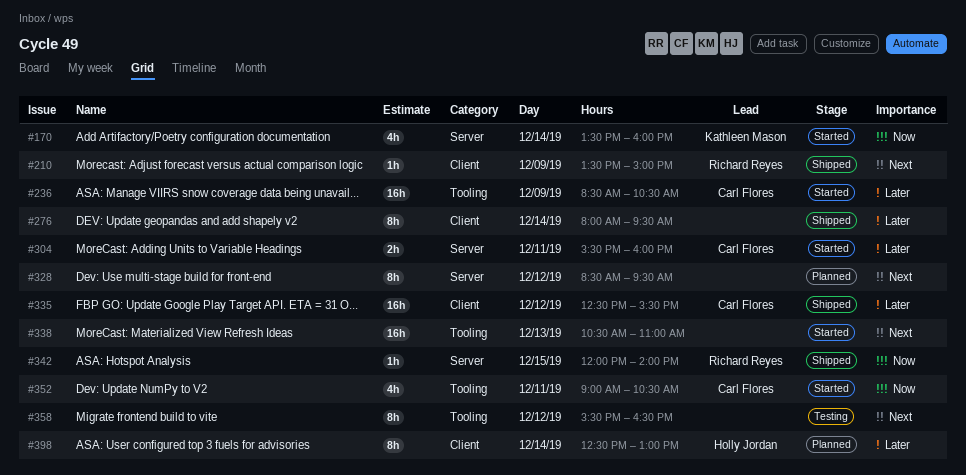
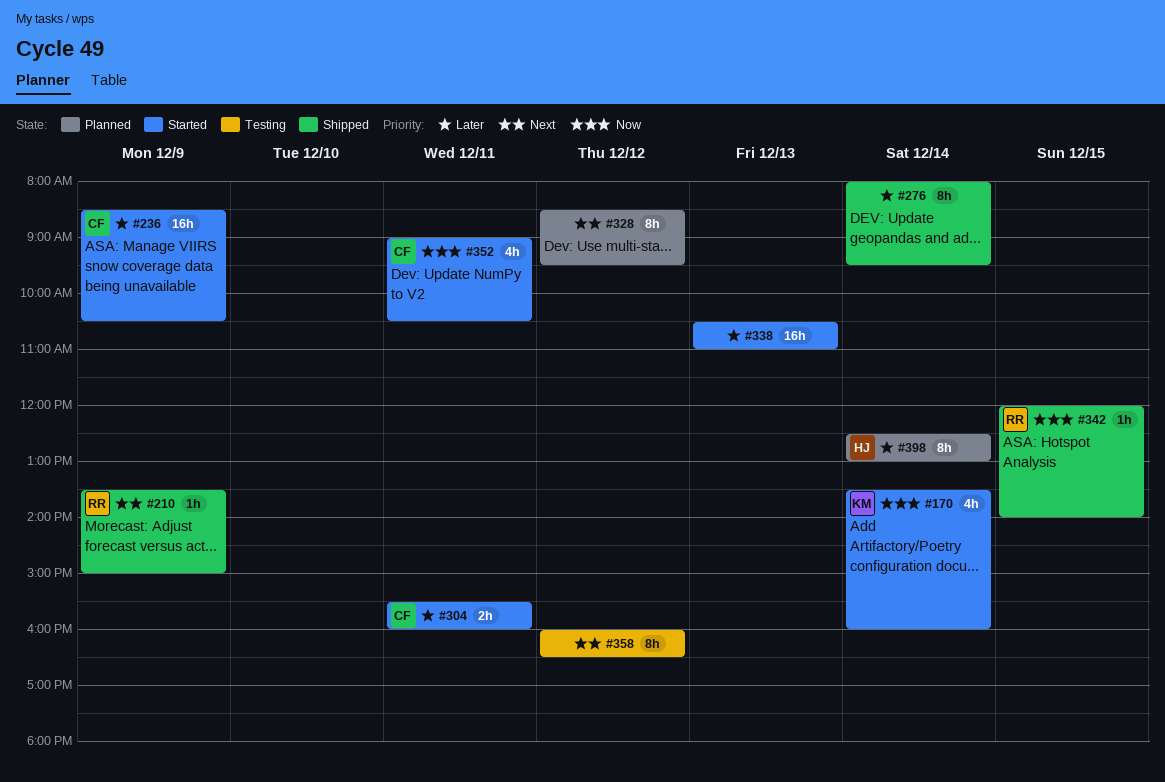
#335: present -> none
#338, priority: Next -> Later
#358, begins: 15:30 -> 16:00

